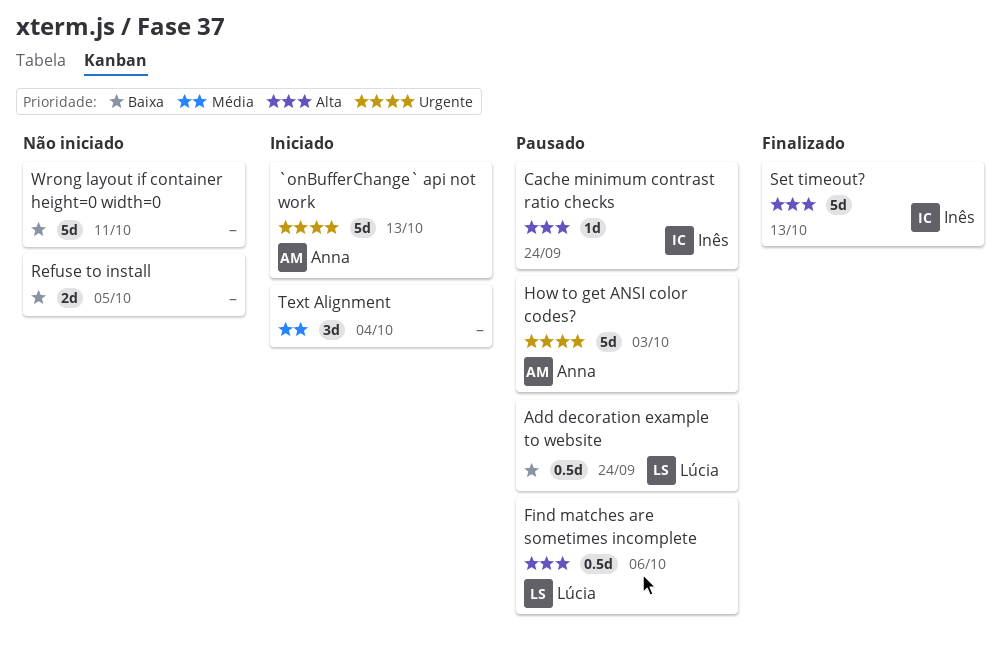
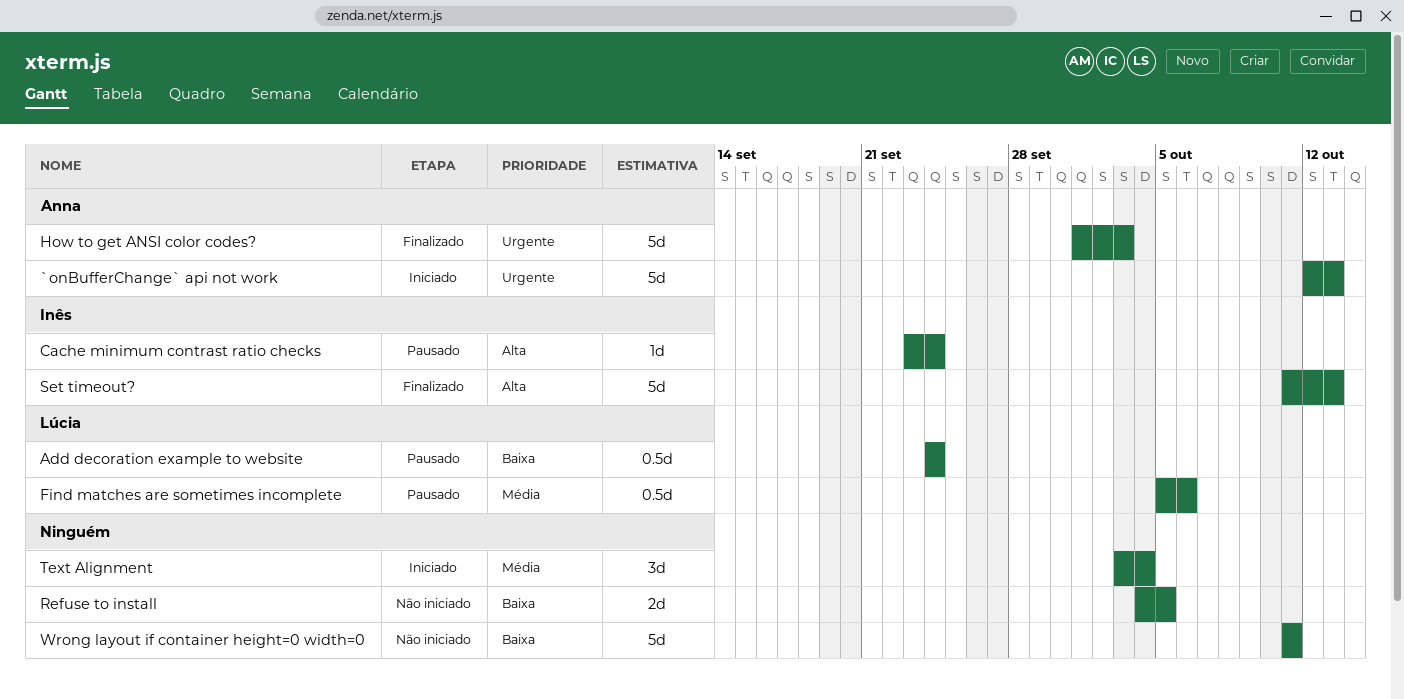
Find matches are sometimes incomplete, priority: Alta -> Média
How to get ANSI color codes?, status: Pausado -> Finalizado

